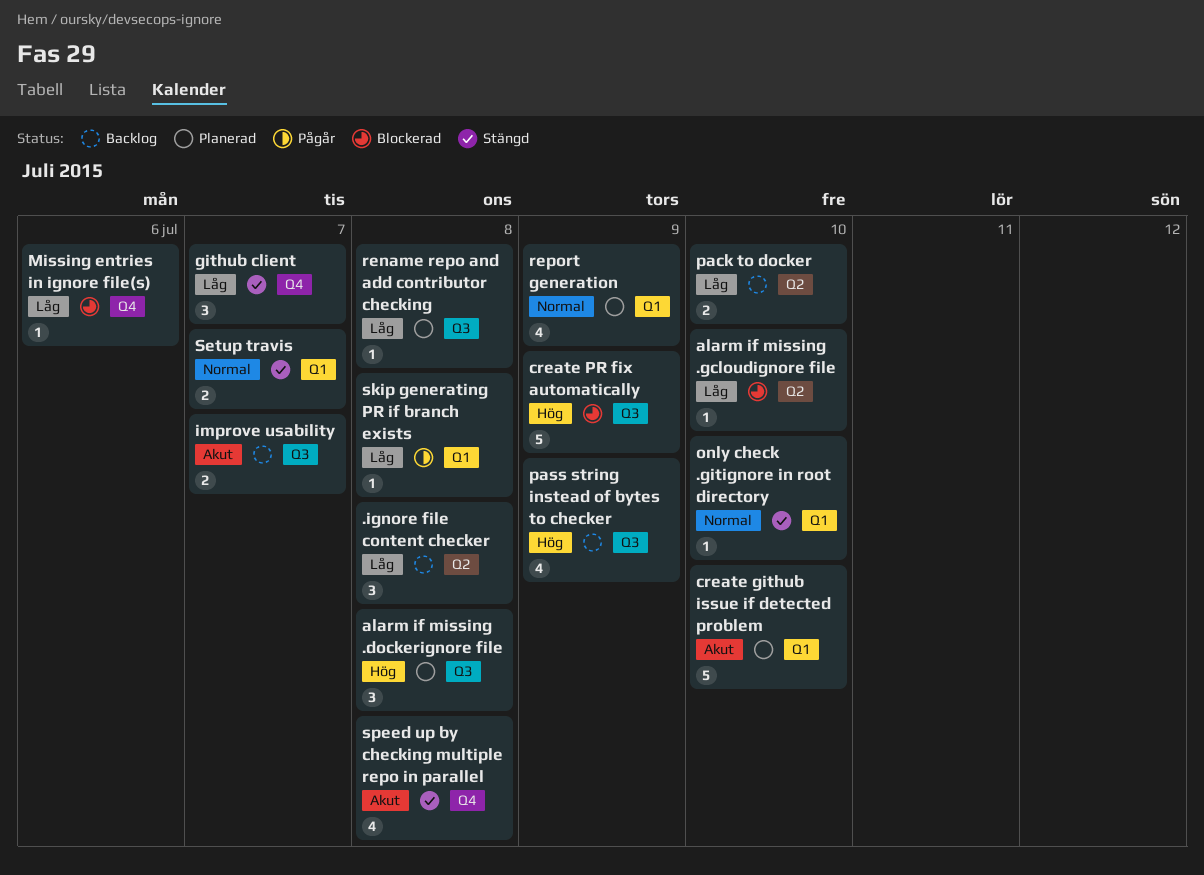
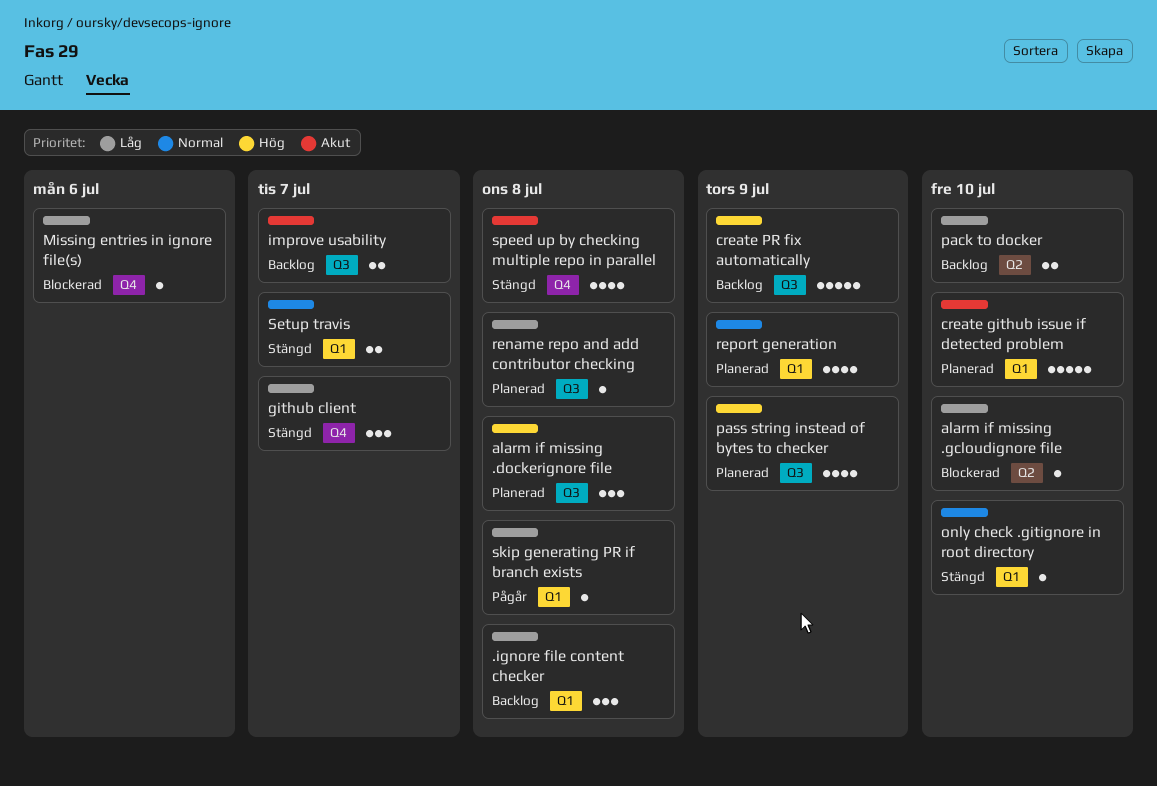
.ignore file content checker, label: Q2 -> Q1
create PR fix automatically, status: Blockerad -> Backlog
pass string instead of bytes to checker, status: Backlog -> Planerad

